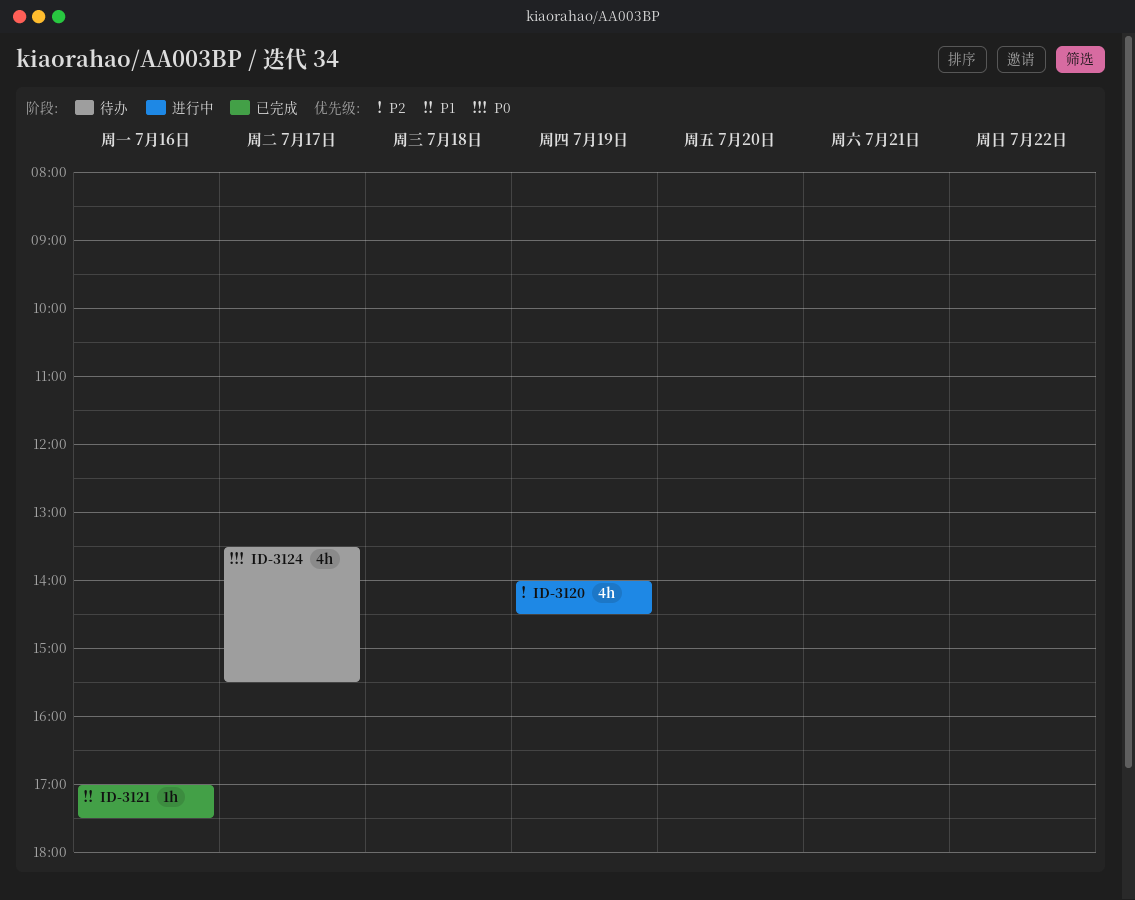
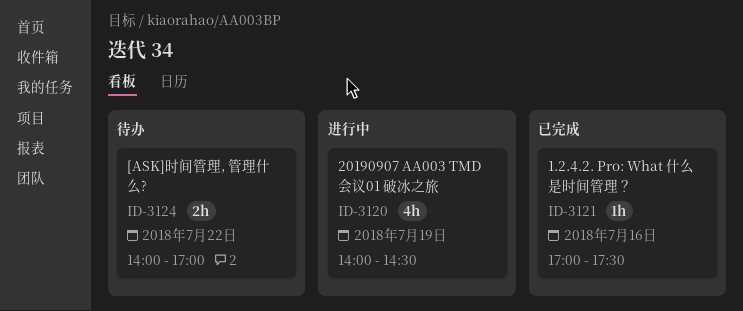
ID-3124, estimate: 4h -> 2h
ID-3124, day: Jul 17 -> Jul 22
ID-3124, begins: 13:30 -> 14:00
ID-3124, ends: 15:30 -> 17:00

